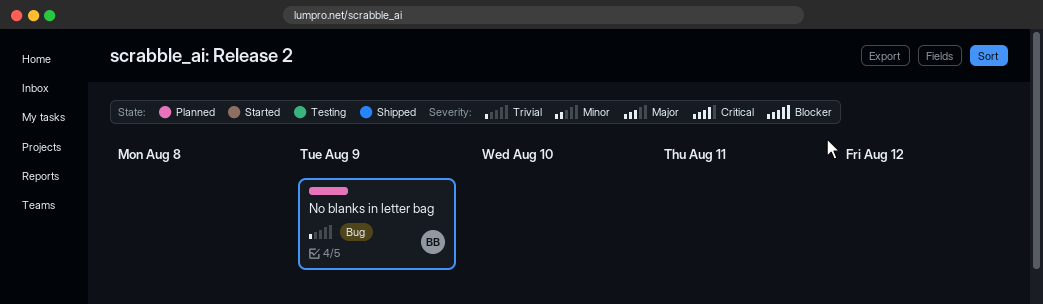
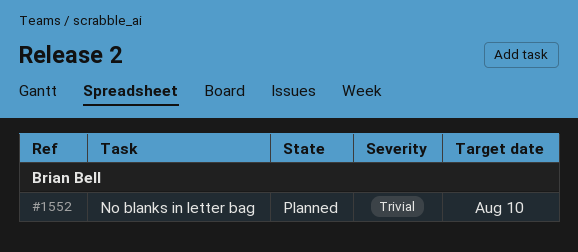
No blanks in letter bag, due: Aug 9 -> Aug 10

